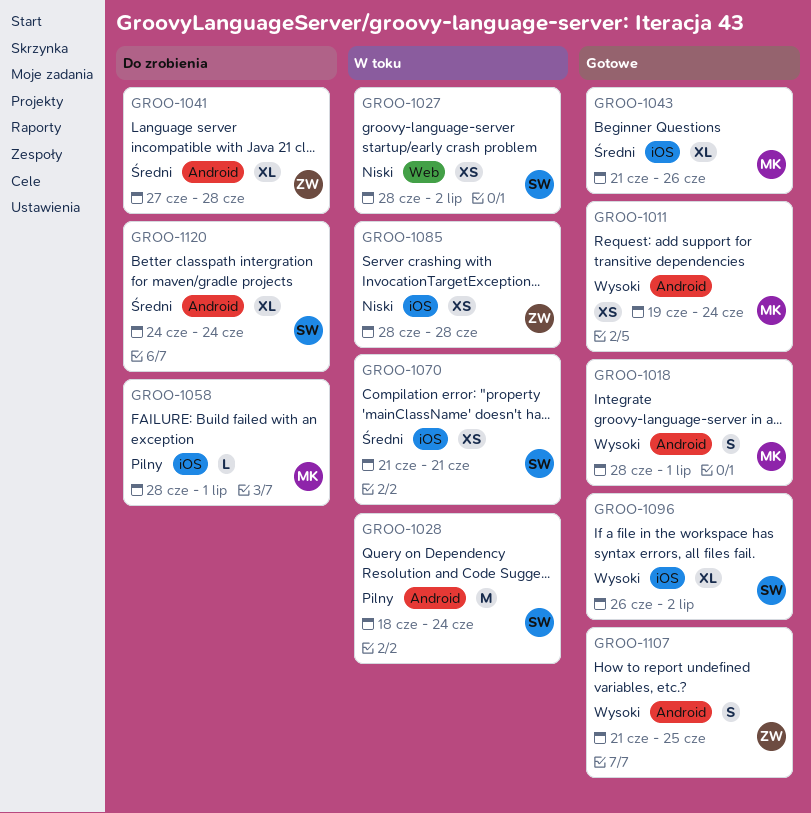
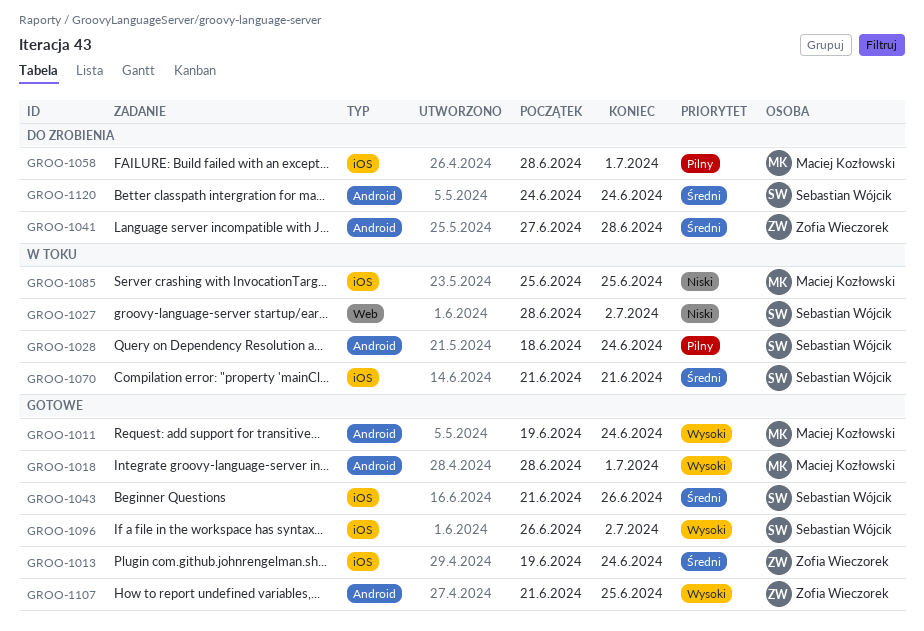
GROO-1013: none -> present
GROO-1043, owner: Maciej Kozłowski -> Sebastian Wójcik
GROO-1085, owner: Zofia Wieczorek -> Maciej Kozłowski
GROO-1085, start: Jun 28 -> Jun 25
GROO-1085, due: Jun 28 -> Jun 25

